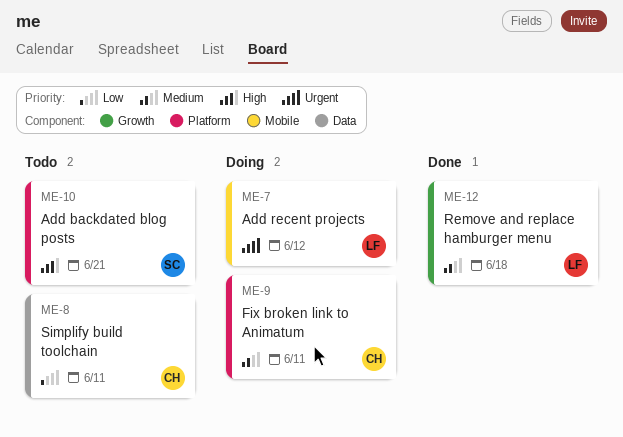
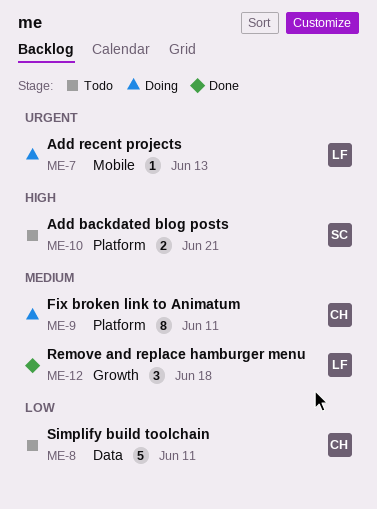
ME-7, due: Jun 12 -> Jun 13

